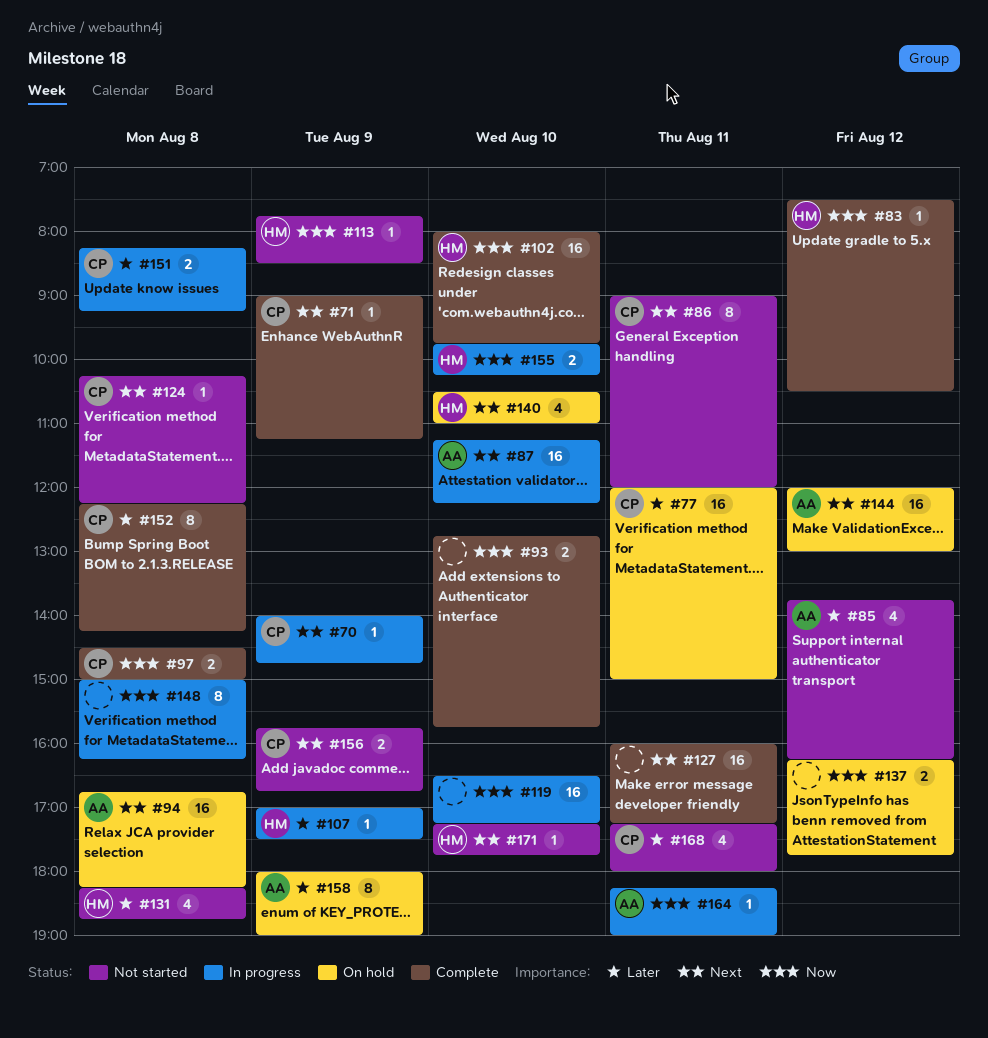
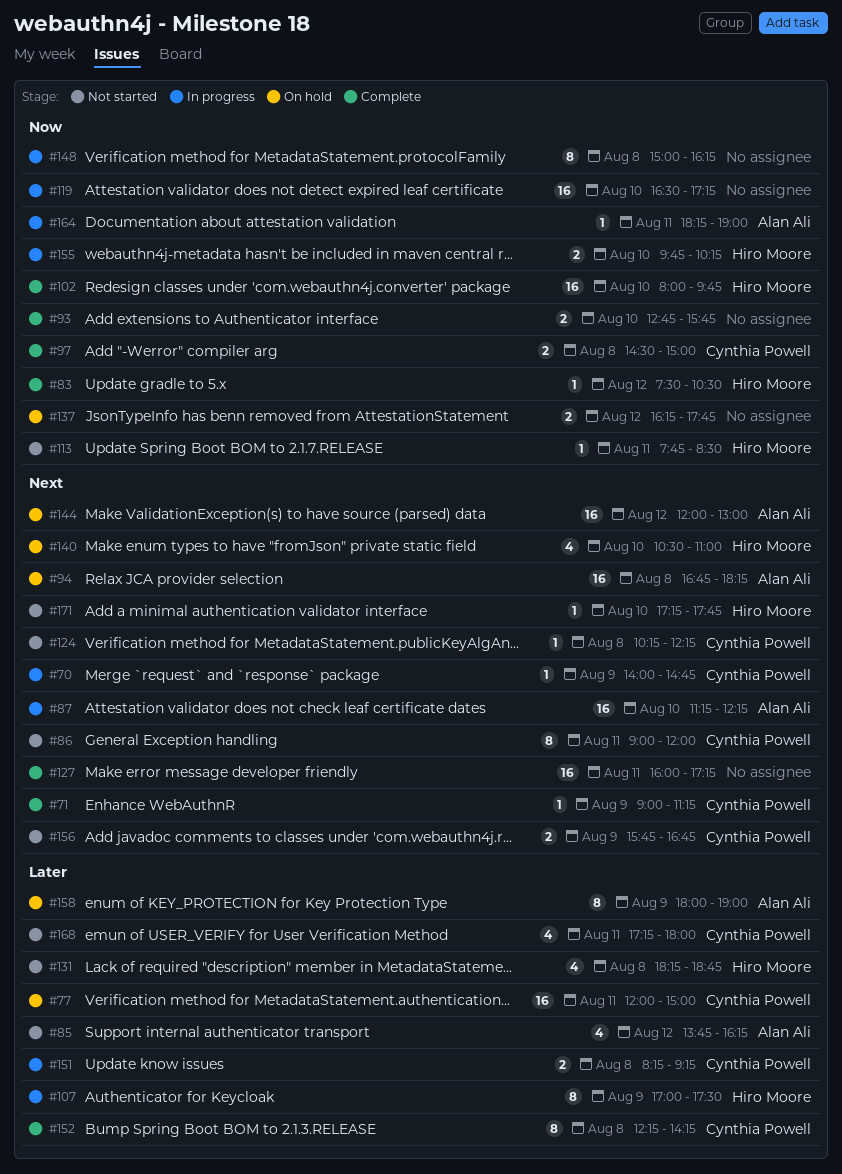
#107, estimate: 1 -> 8
#113, day: Aug 9 -> Aug 11

